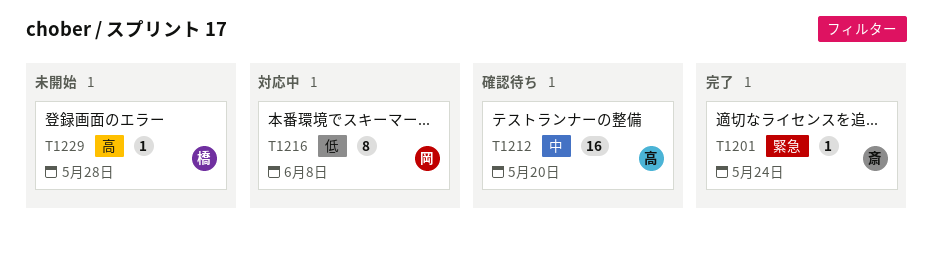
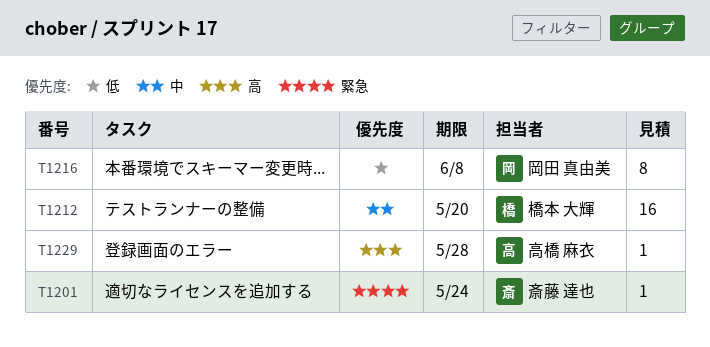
T1212, owner: 高橋 麻衣 -> 橋本 大輝
T1229, owner: 橋本 大輝 -> 高橋 麻衣

